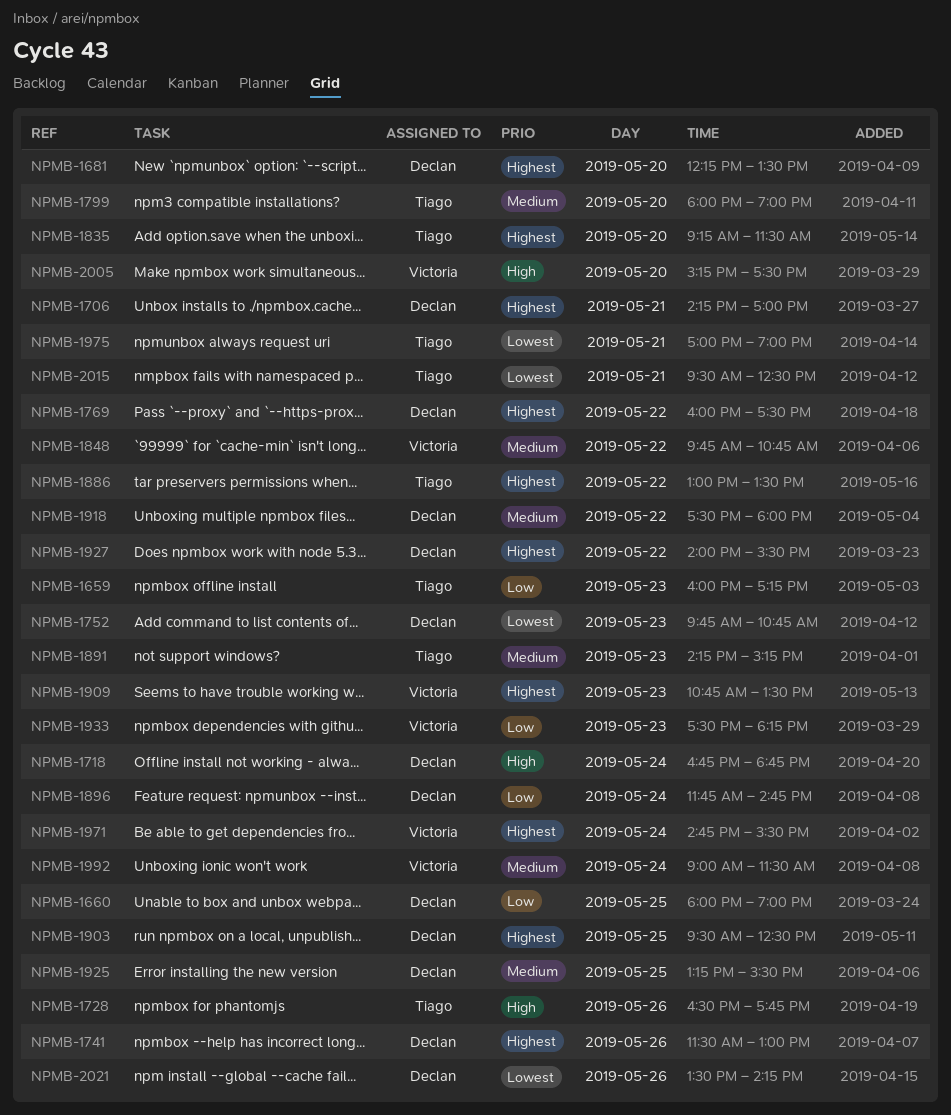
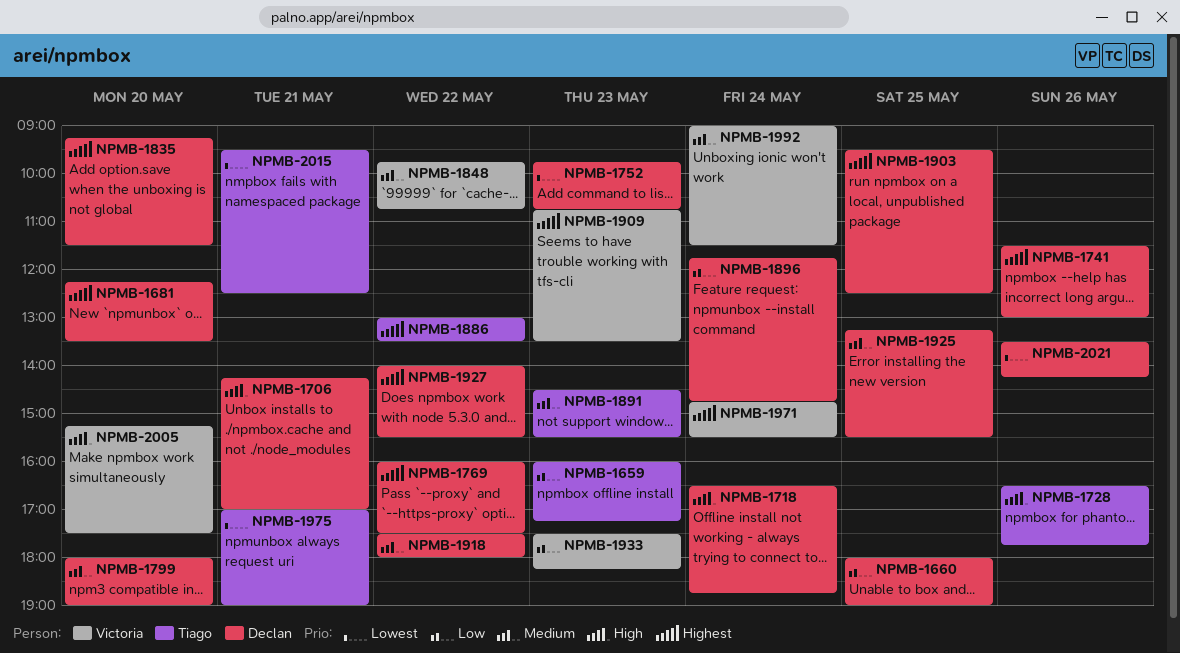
NPMB-1706, priority: Highest -> High
NPMB-1718, begins: 16:45 -> 16:30
NPMB-1799, owner: Tiago -> Declan
NPMB-1835, owner: Tiago -> Declan
NPMB-1891, begins: 14:15 -> 14:30
NPMB-1891, ends: 15:15 -> 15:30

